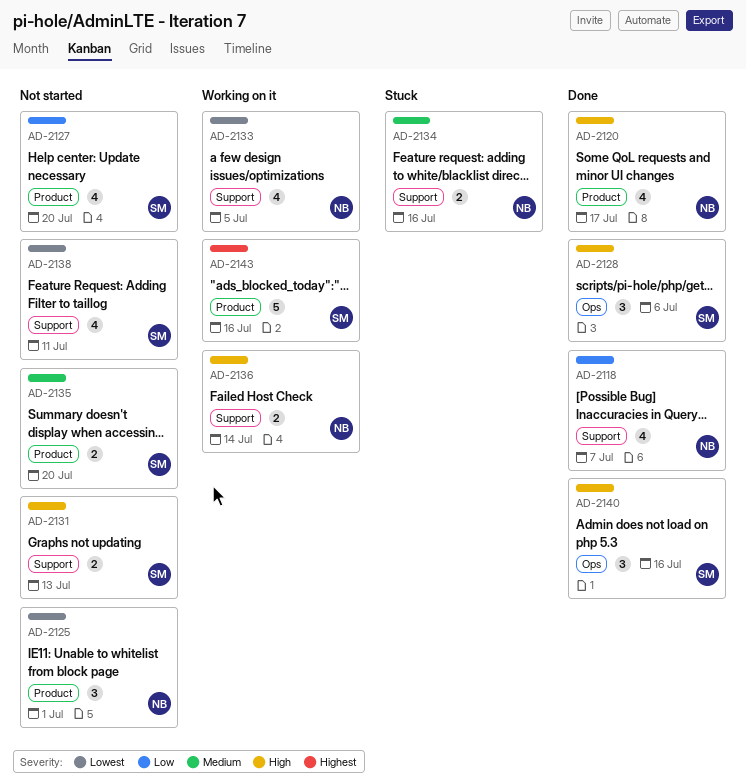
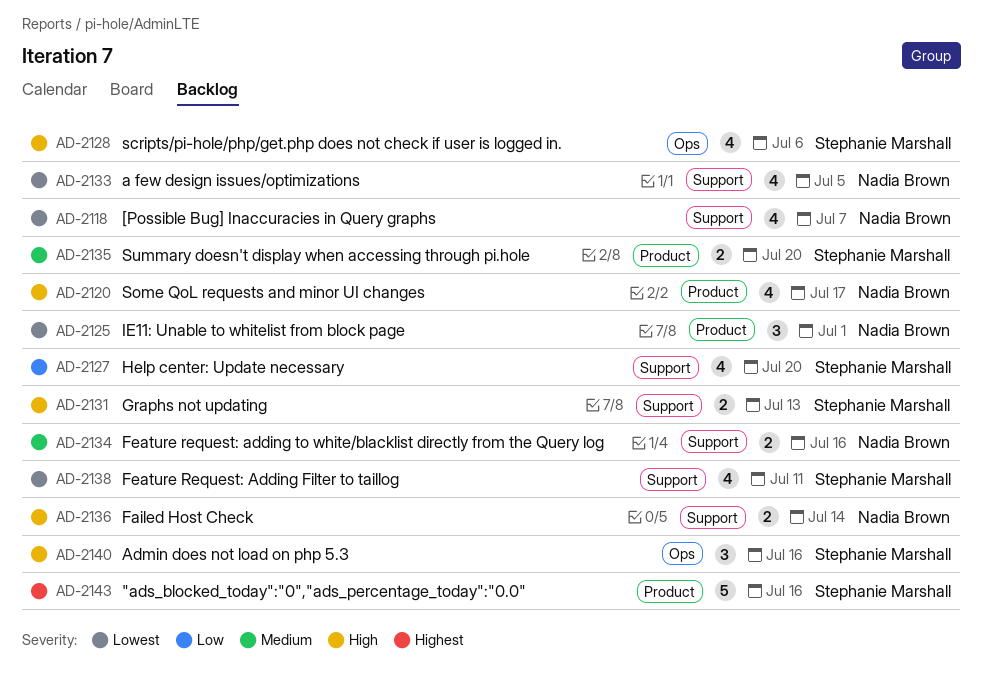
AD-2118, priority: Low -> Lowest
AD-2127, label: Product -> Support
AD-2128, estimate: 3 -> 4

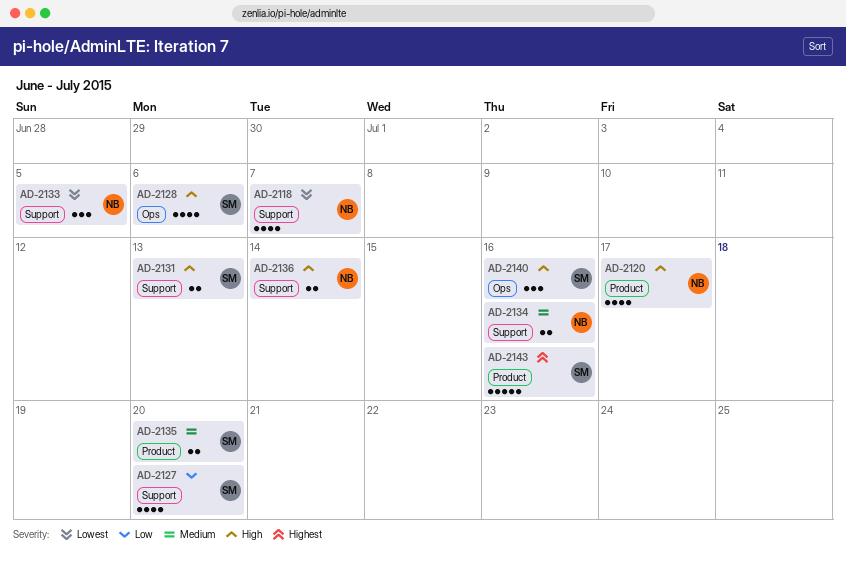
AD-2125: present -> none
AD-2133, estimate: 4 -> 3
AD-2138: present -> none

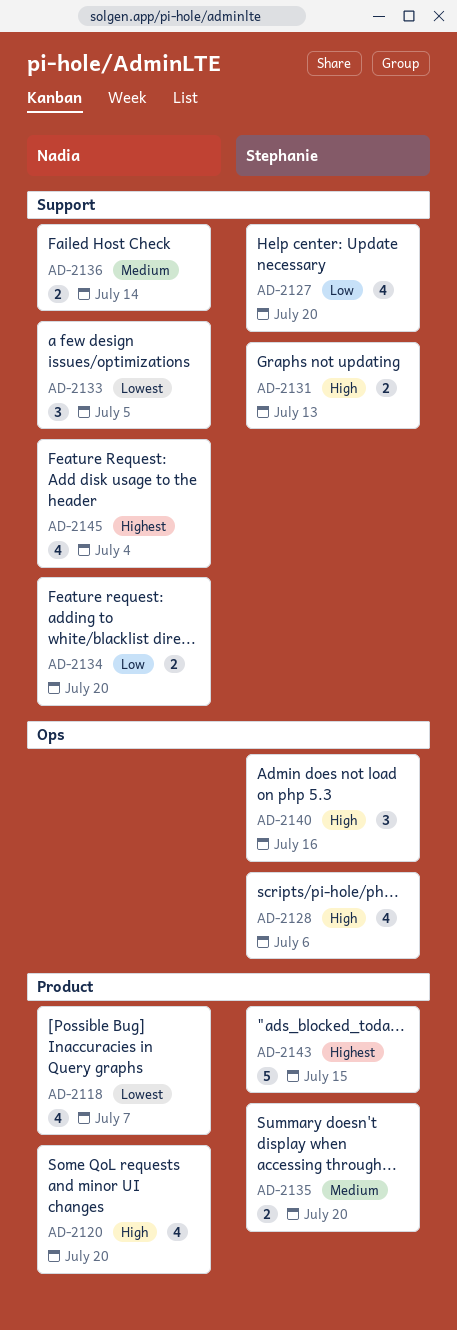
AD-2118, label: Support -> Product
AD-2120, due: Jul 17 -> Jul 20
AD-2134, priority: Medium -> Low
AD-2134, due: Jul 16 -> Jul 20
AD-2136, priority: High -> Medium
AD-2143, due: Jul 16 -> Jul 15
AD-2145: none -> present

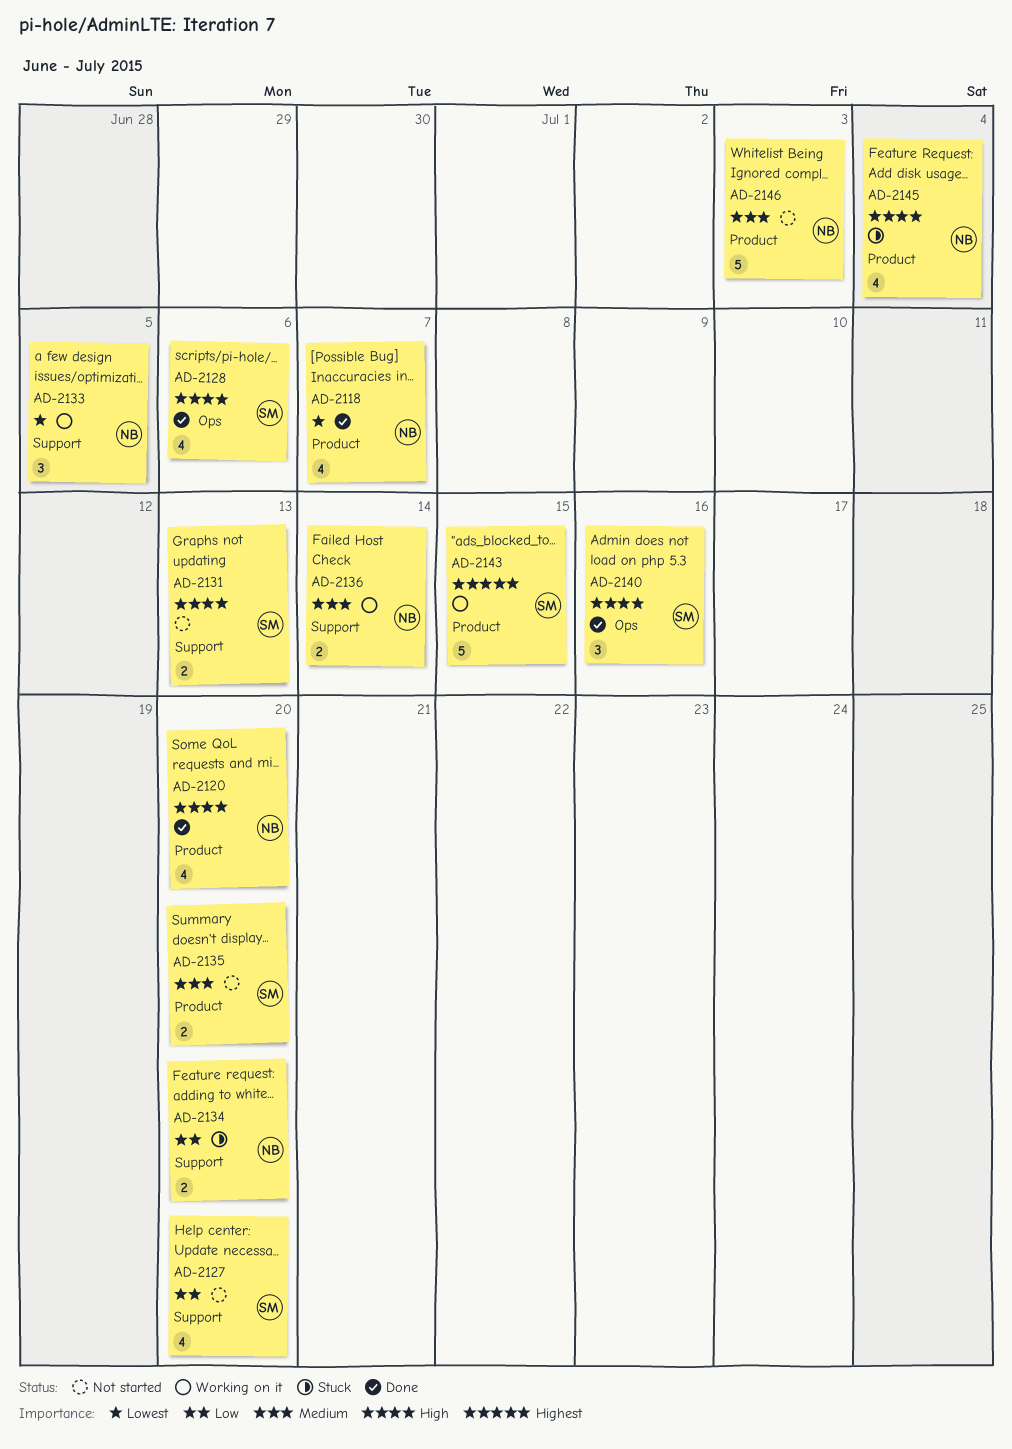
AD-2145, priority: Highest -> High
AD-2145, label: Support -> Product
AD-2146: none -> present

